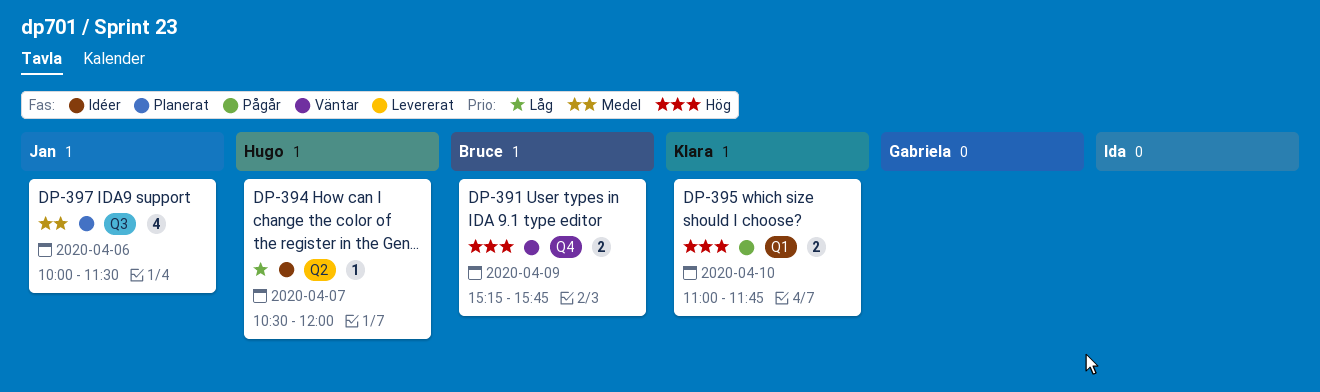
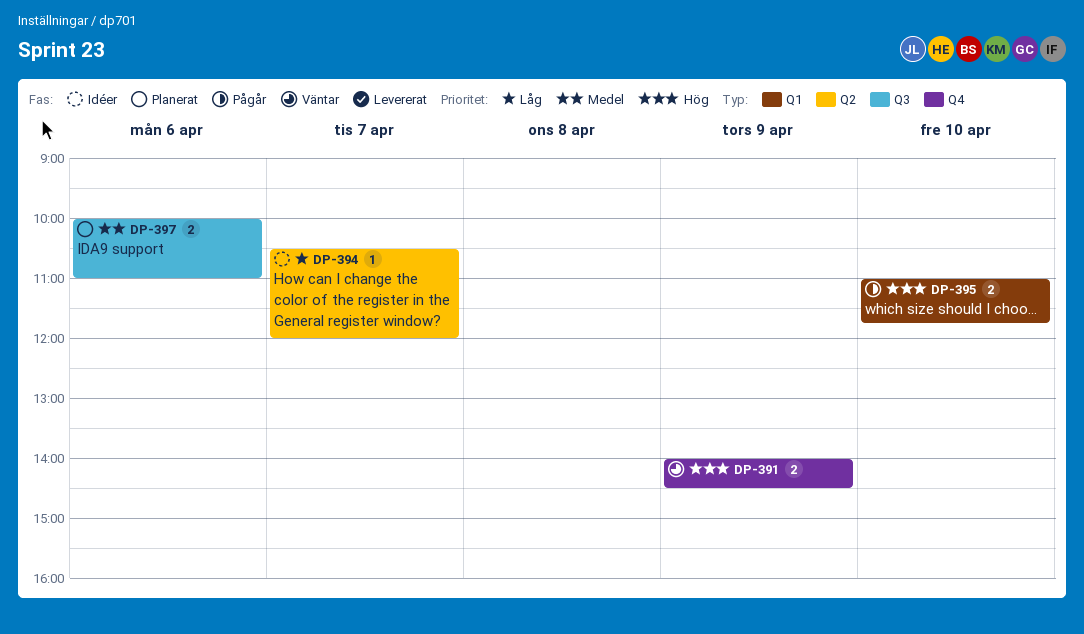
DP-391, begins: 15:15 -> 14:00
DP-391, ends: 15:45 -> 14:30
DP-397, estimate: 4 -> 2
DP-397, ends: 11:30 -> 11:00

